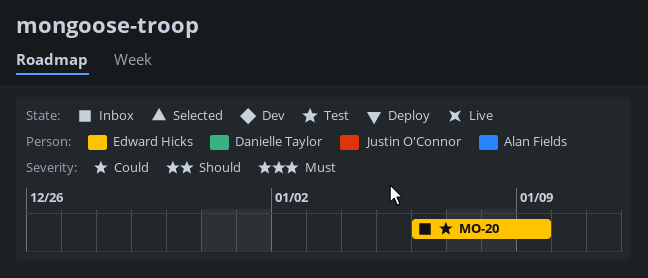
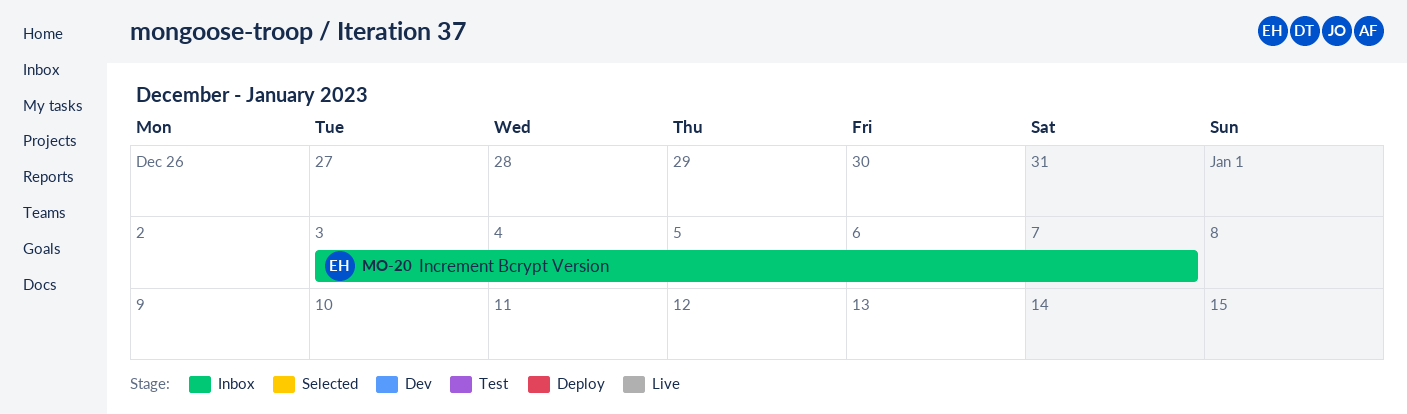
MO-20, start: Jan 6 -> Jan 3
MO-20, due: Jan 9 -> Jan 7

